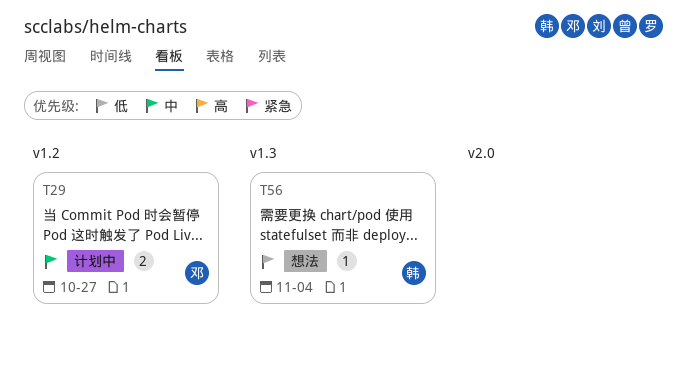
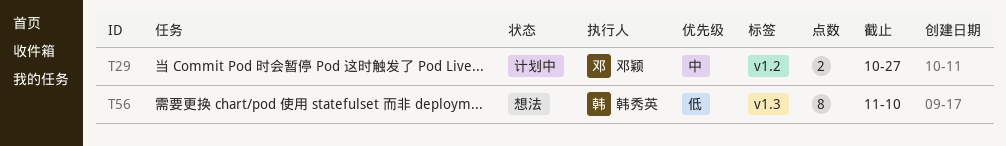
T56, estimate: 1 -> 8
T56, due: Nov 4 -> Nov 10

